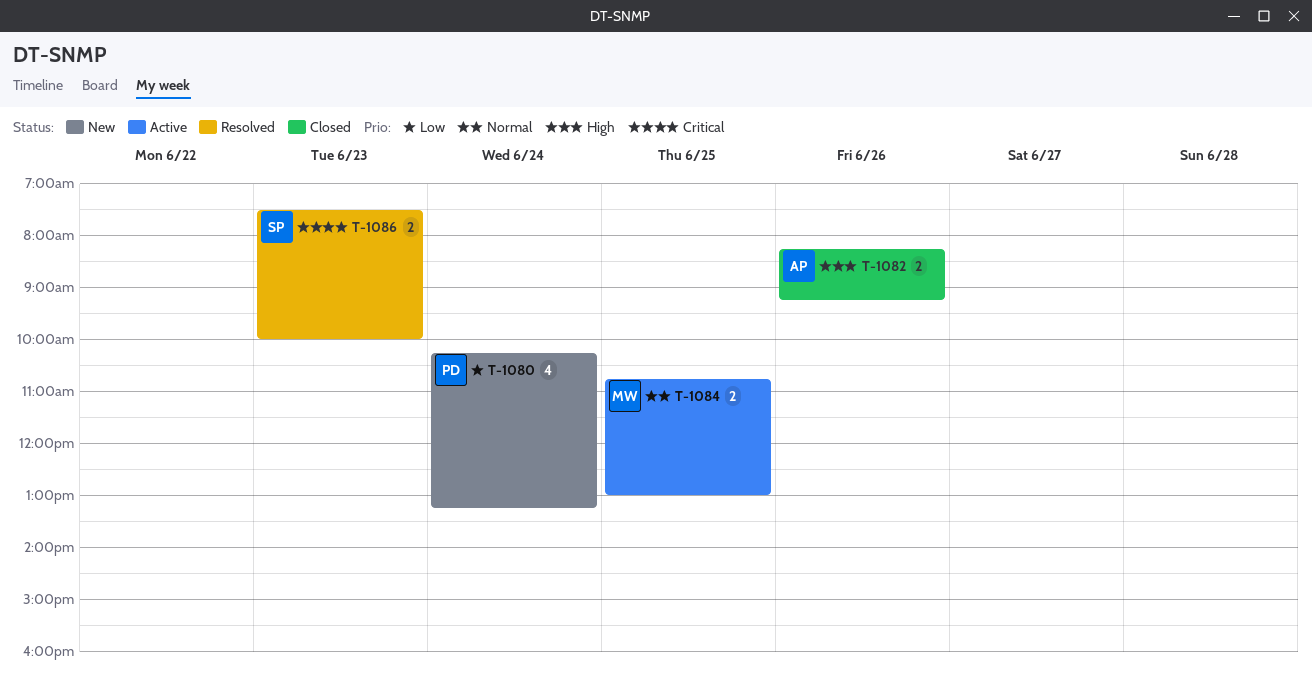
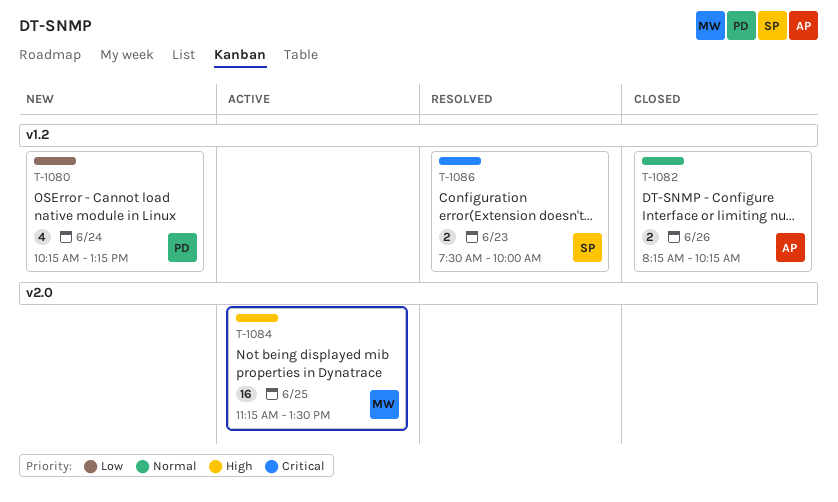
T-1082, priority: High -> Normal
T-1082, ends: 09:15 -> 10:15
T-1084, priority: Normal -> High
T-1084, estimate: 2 -> 16
T-1084, begins: 10:45 -> 11:15
T-1084, ends: 13:00 -> 13:30

